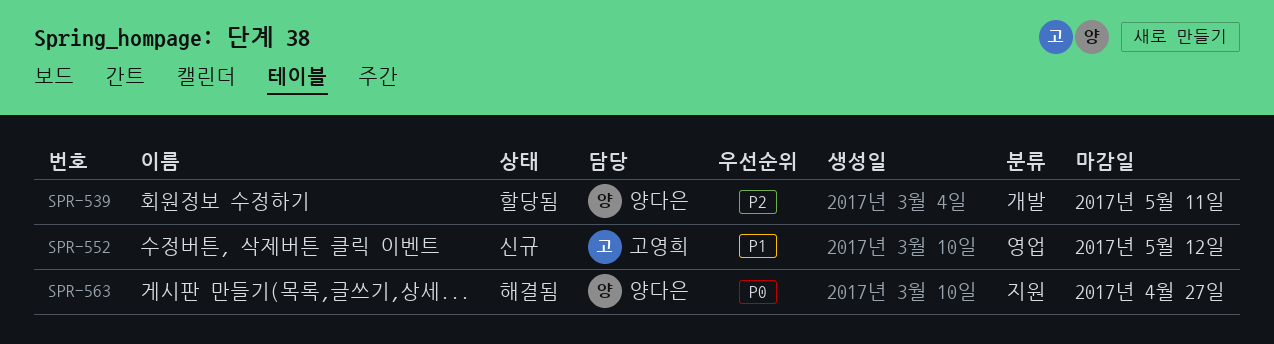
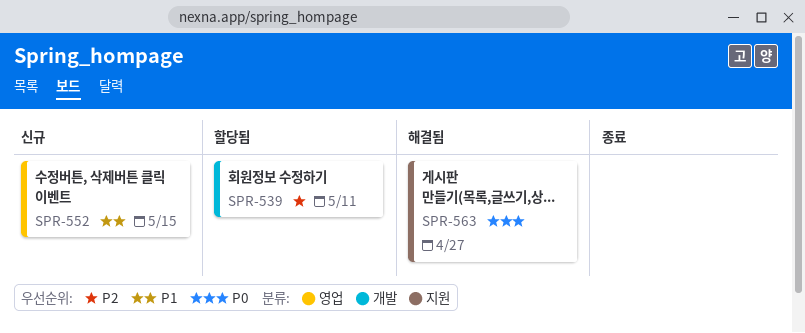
SPR-552, due: May 12 -> May 15

